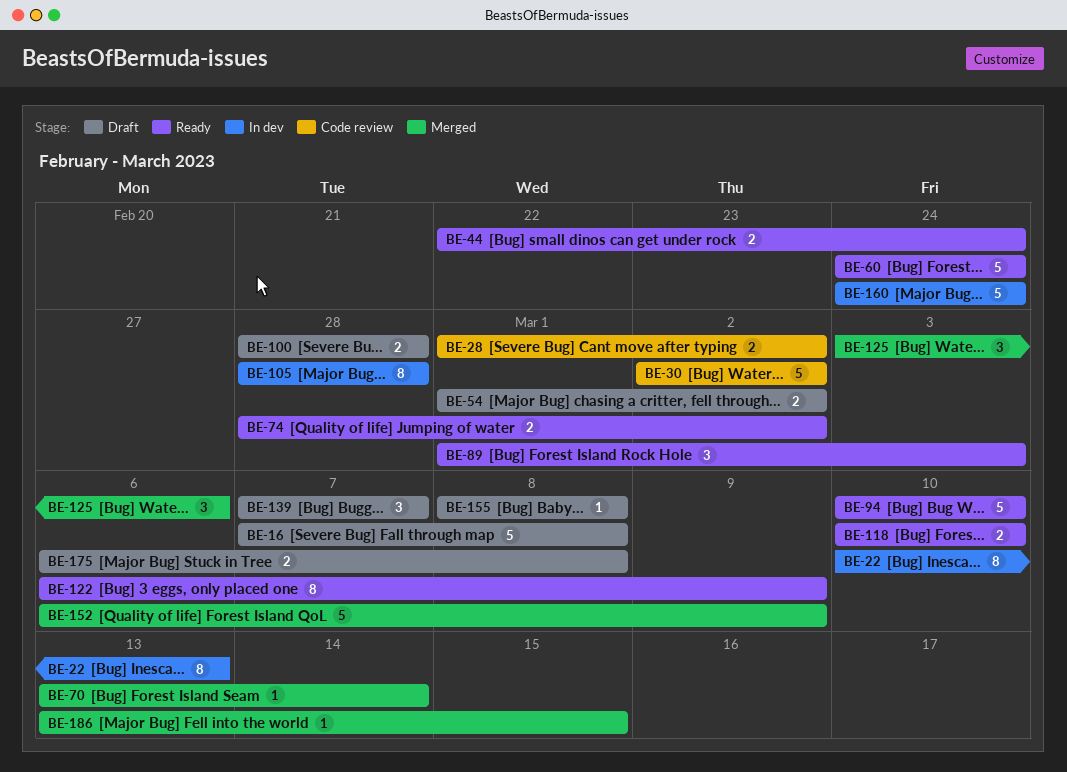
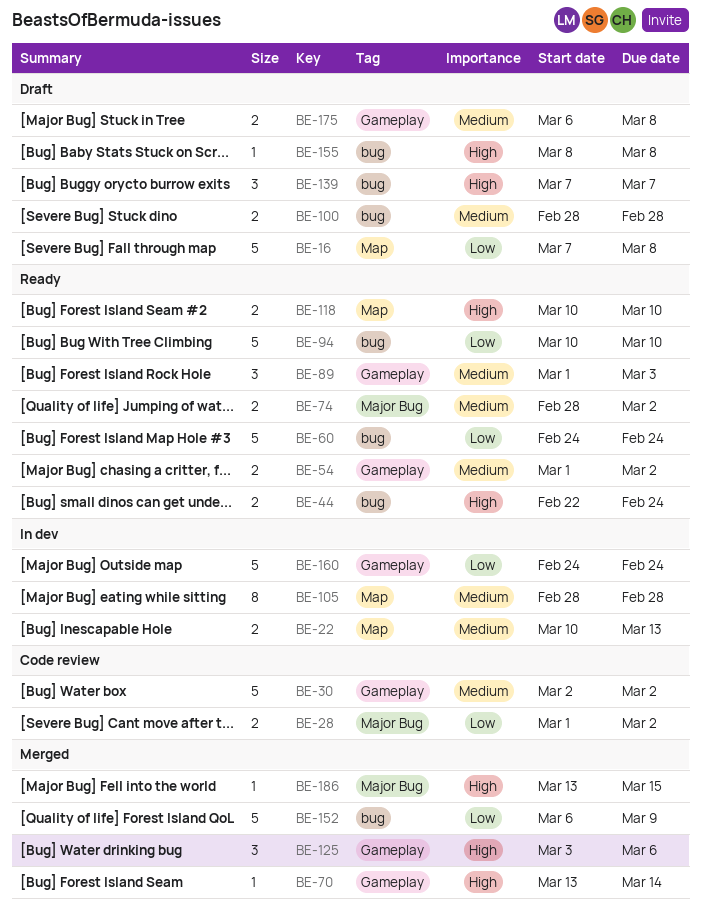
BE-22, estimate: 8 -> 2
BE-54, status: Draft -> Ready
BE-122: present -> none

